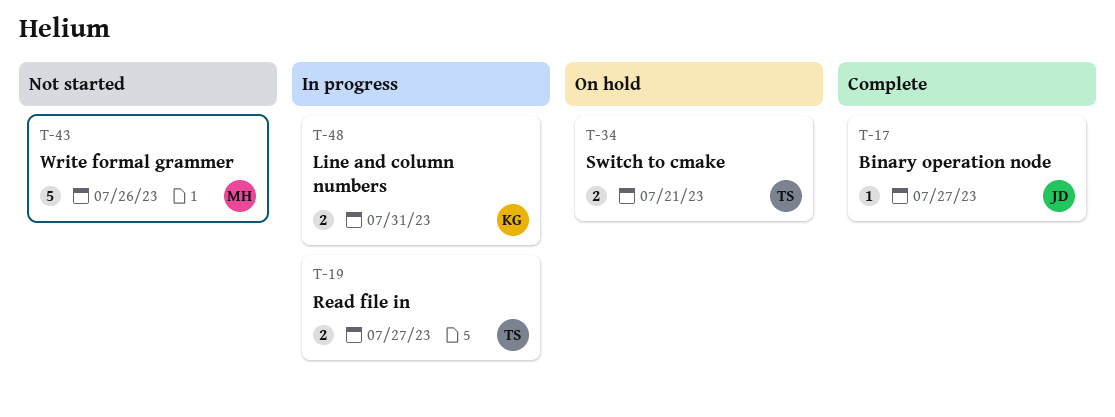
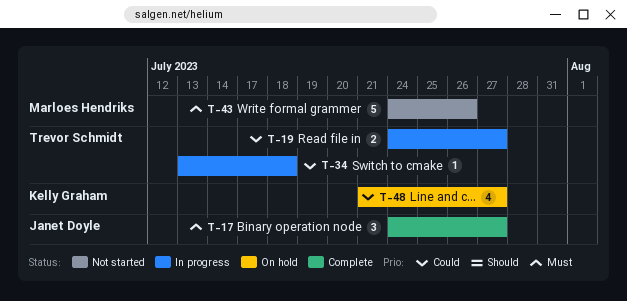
T-17, estimate: 1 -> 3
T-34, status: On hold -> In progress
T-34, estimate: 2 -> 1
T-34, due: Jul 21 -> Jul 18
T-48, status: In progress -> On hold
T-48, estimate: 2 -> 4
T-48, due: Jul 31 -> Jul 27

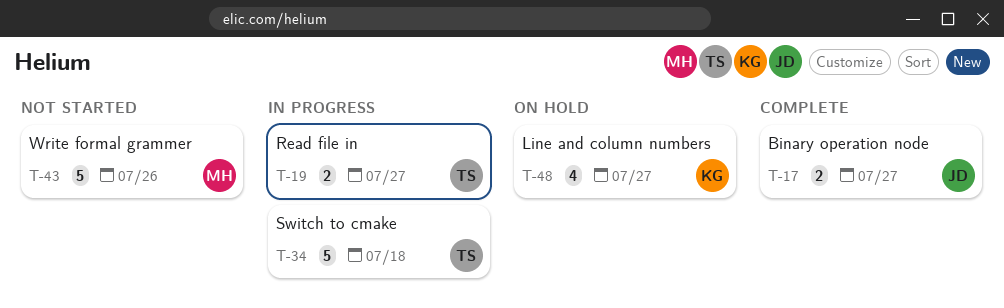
T-17, estimate: 3 -> 2
T-34, estimate: 1 -> 5

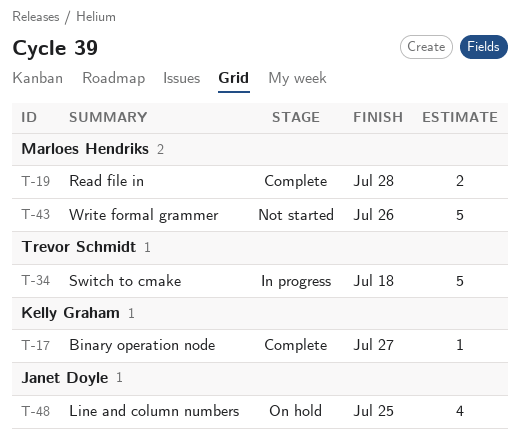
T-17, owner: Janet Doyle -> Kelly Graham
T-17, estimate: 2 -> 1
T-19, status: In progress -> Complete
T-19, owner: Trevor Schmidt -> Marloes Hendriks
T-19, due: Jul 27 -> Jul 28
T-48, owner: Kelly Graham -> Janet Doyle
T-48, due: Jul 27 -> Jul 25

